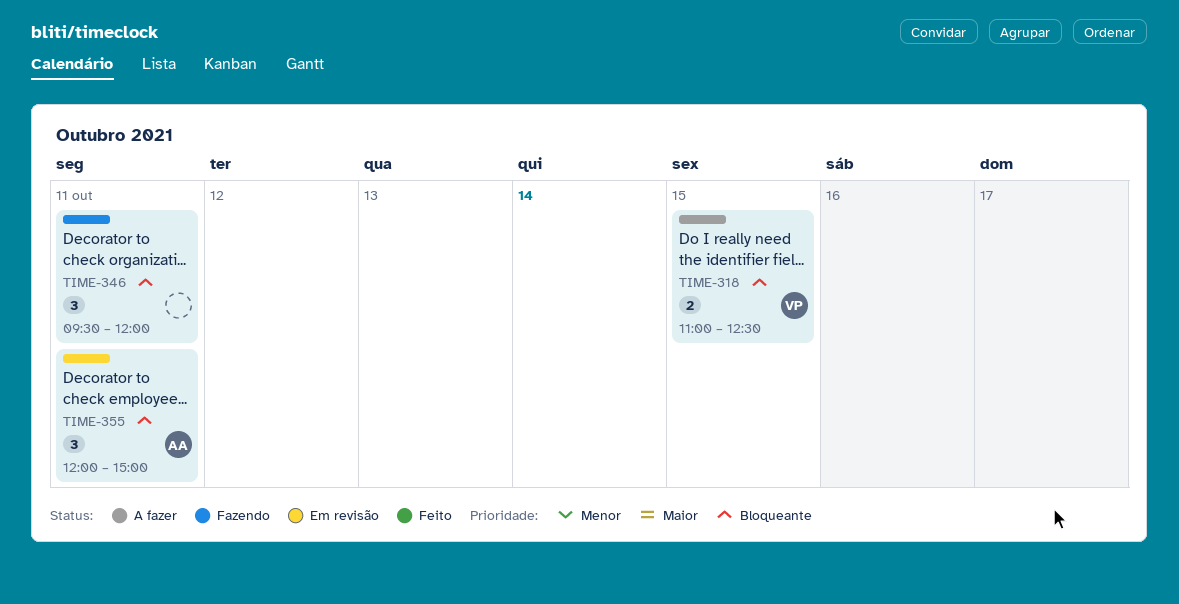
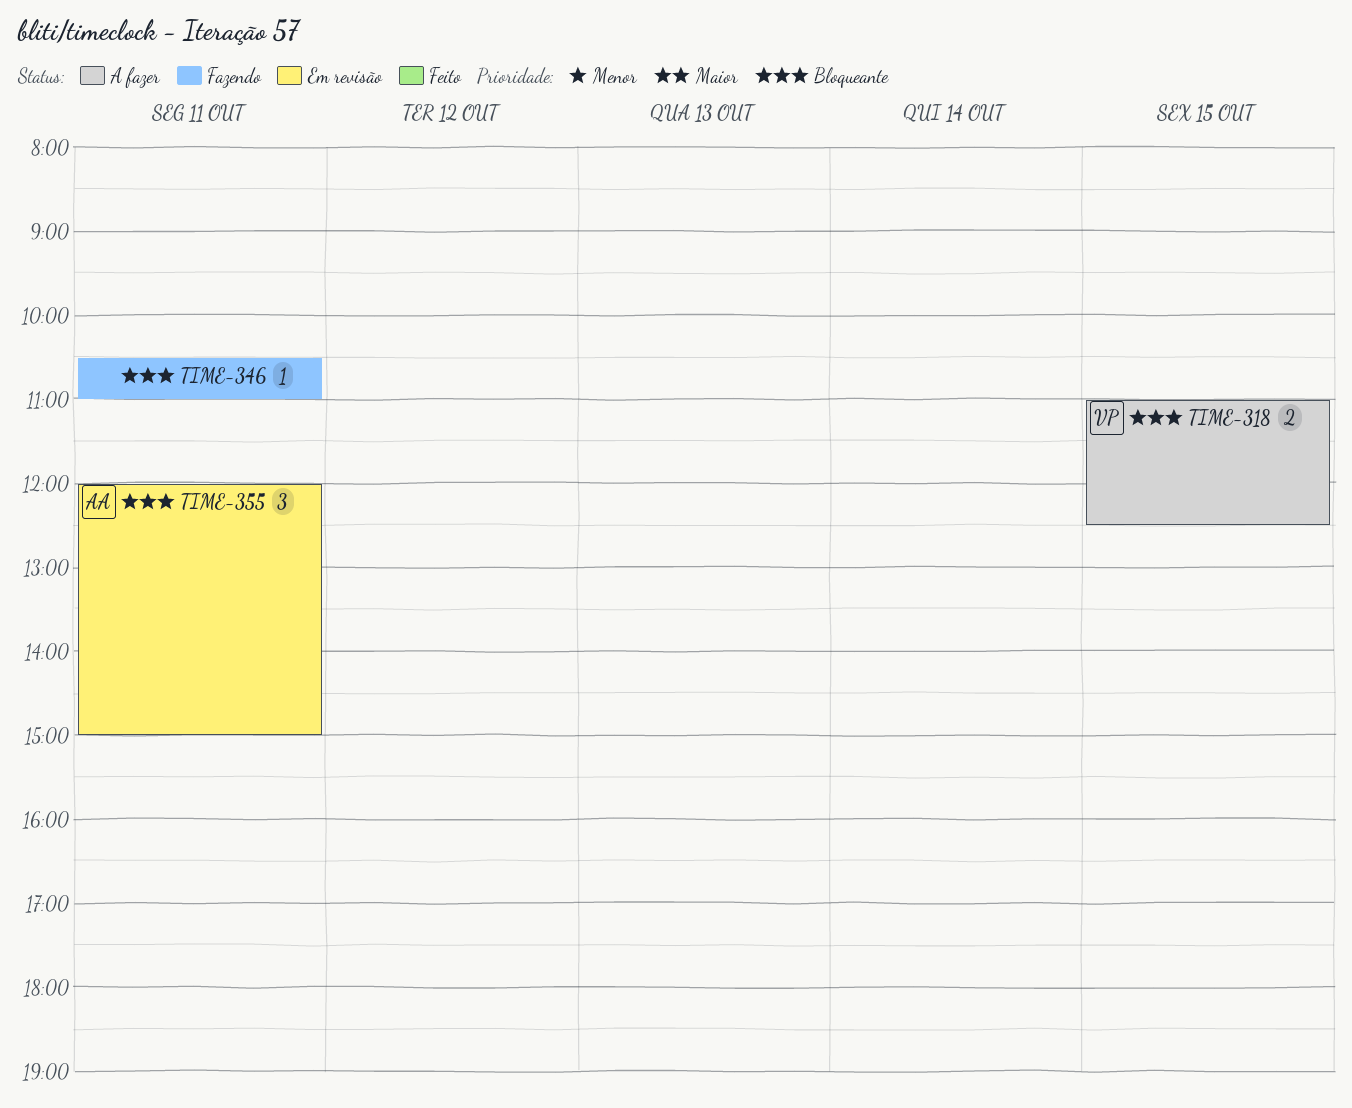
TIME-346, estimate: 3 -> 1
TIME-346, begins: 09:30 -> 10:30
TIME-346, ends: 12:00 -> 11:00

